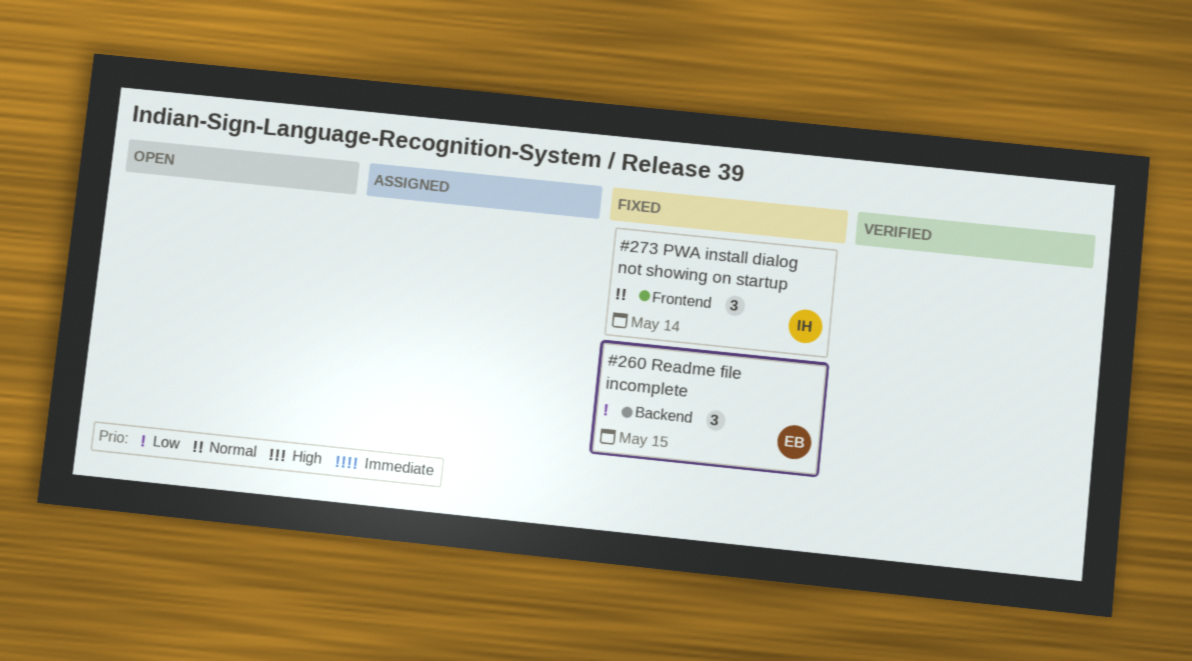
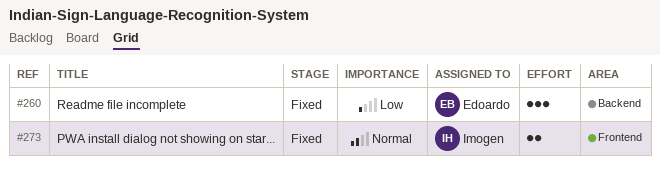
#273, estimate: 3 -> 2

